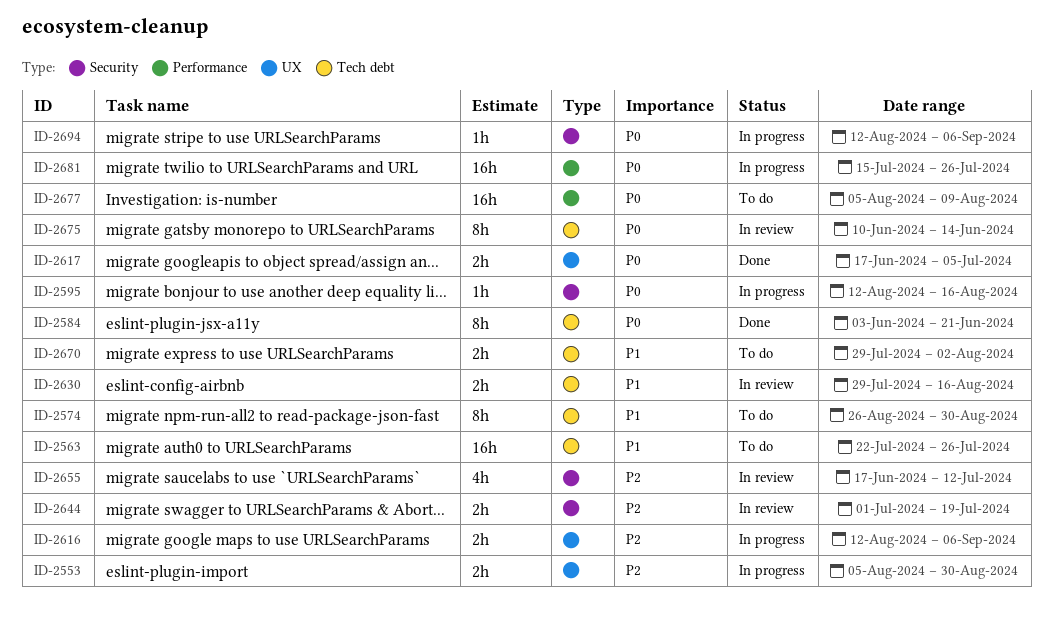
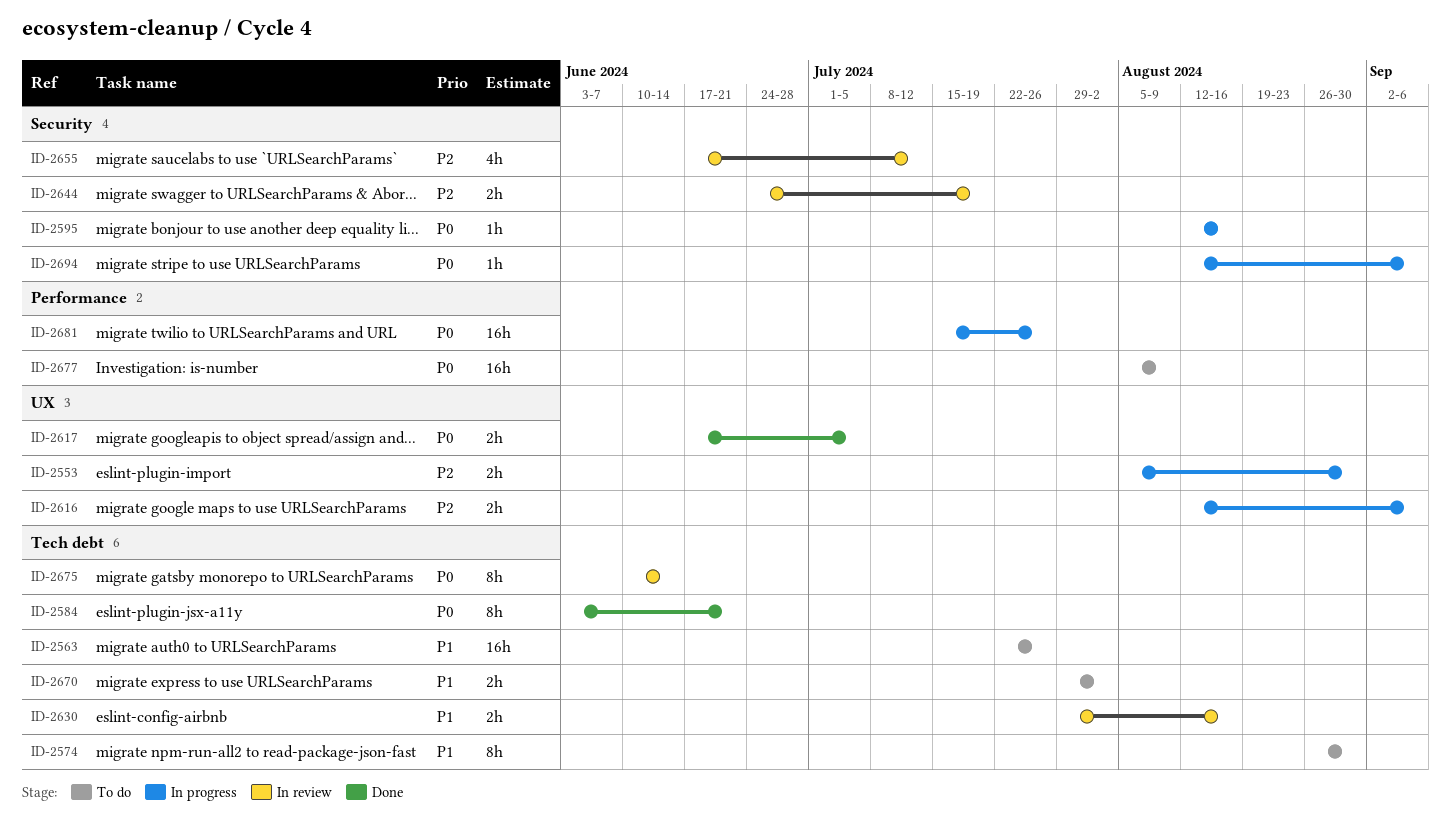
ID-2644, start: Jul 1 -> Jun 24

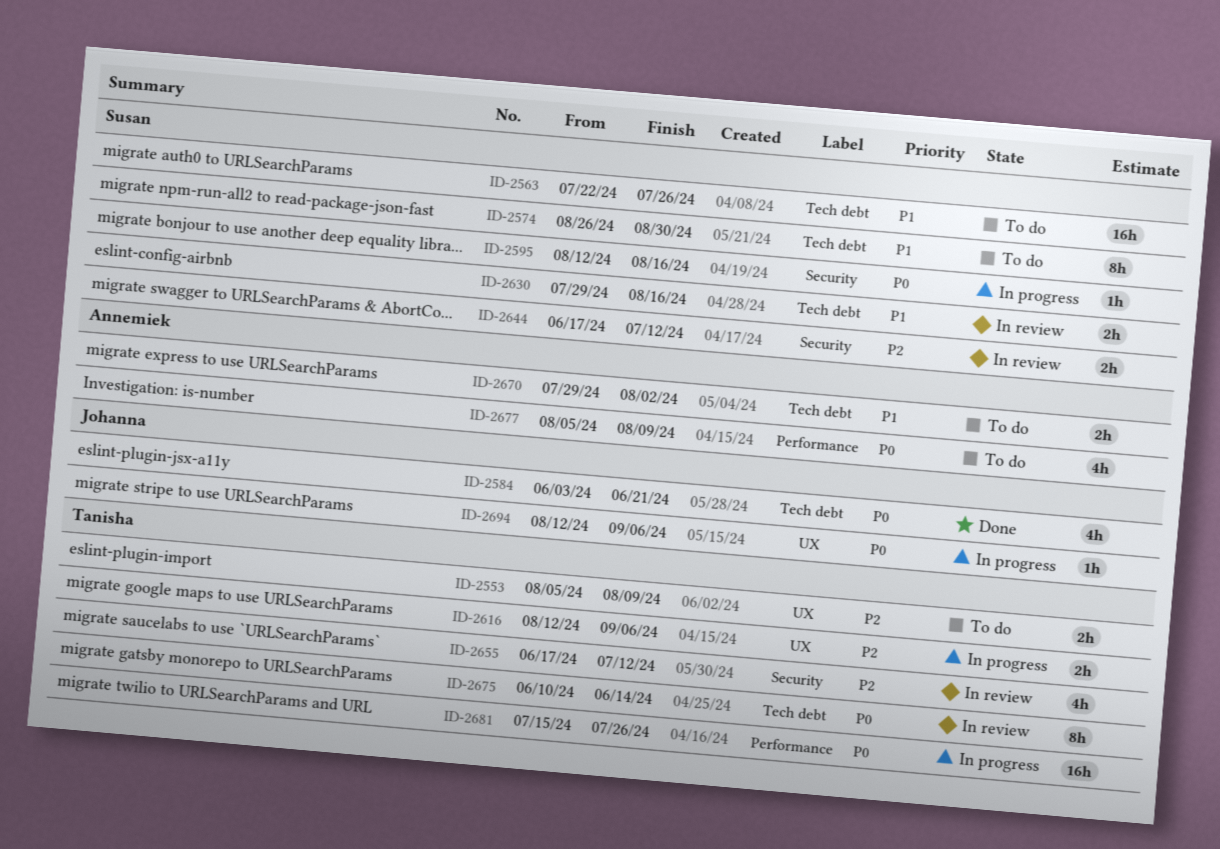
ID-2553, status: In progress -> To do
ID-2553, due: Aug 30 -> Aug 9
ID-2584, estimate: 8h -> 4h
ID-2617: present -> none
ID-2644, start: Jun 24 -> Jun 17
ID-2644, due: Jul 19 -> Jul 12
ID-2677, estimate: 16h -> 4h
ID-2694, label: Security -> UX

